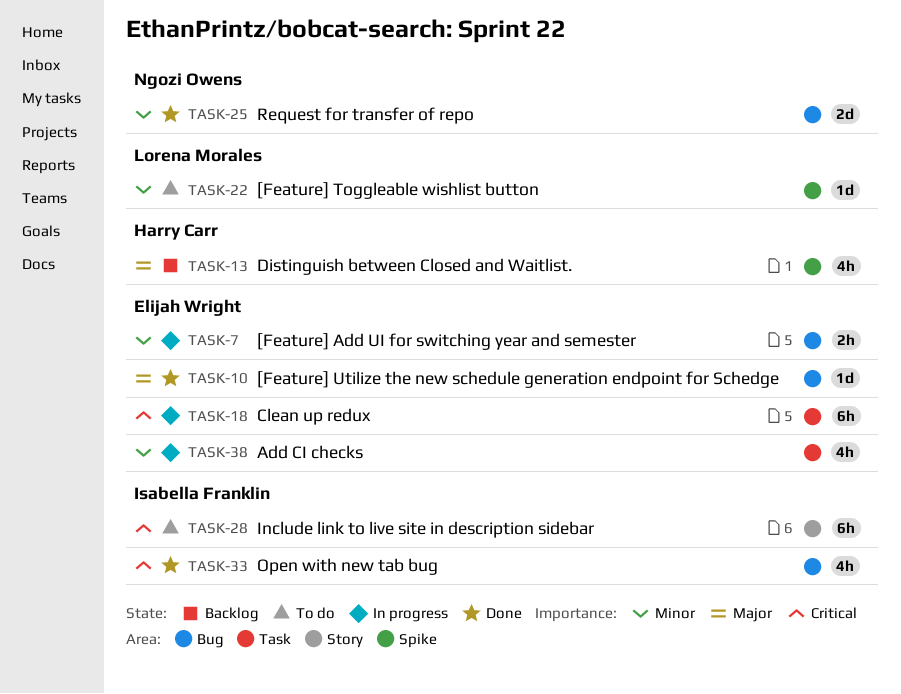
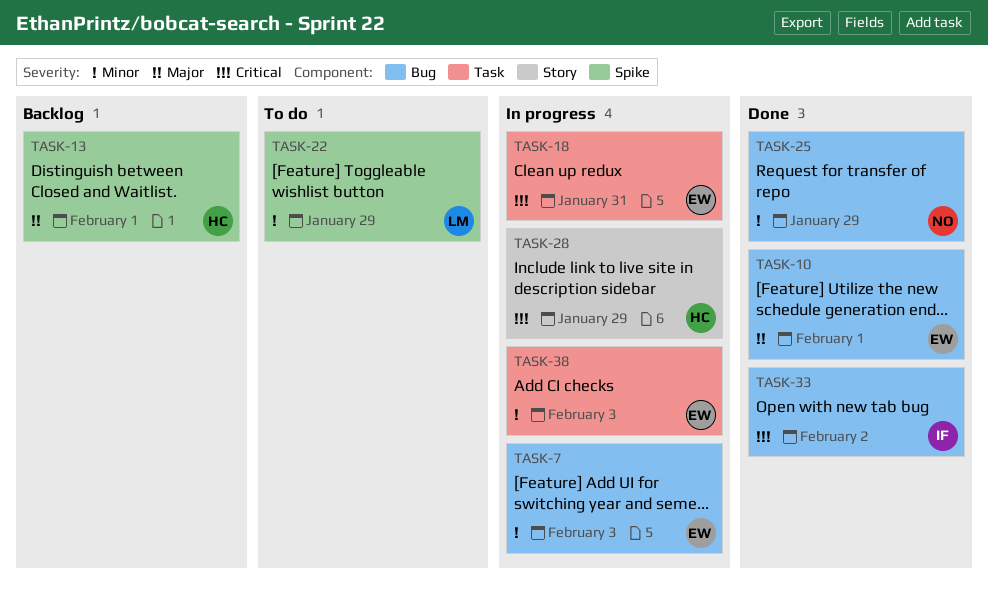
TASK-28, status: To do -> In progress
TASK-28, owner: Isabella Franklin -> Harry Carr

